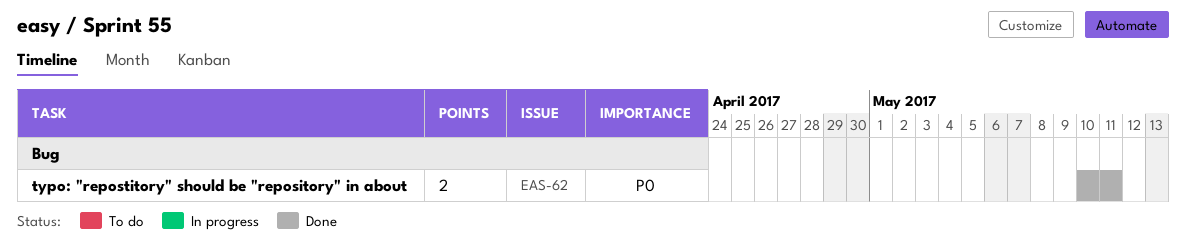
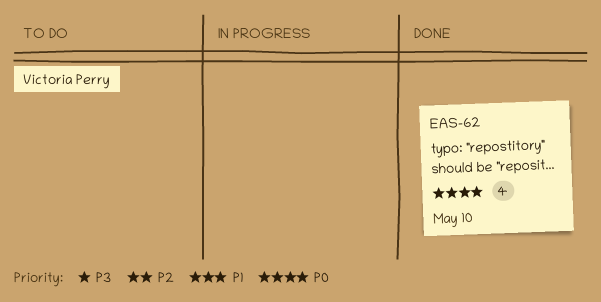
EAS-62, estimate: 2 -> 4
EAS-62, due: May 11 -> May 10

